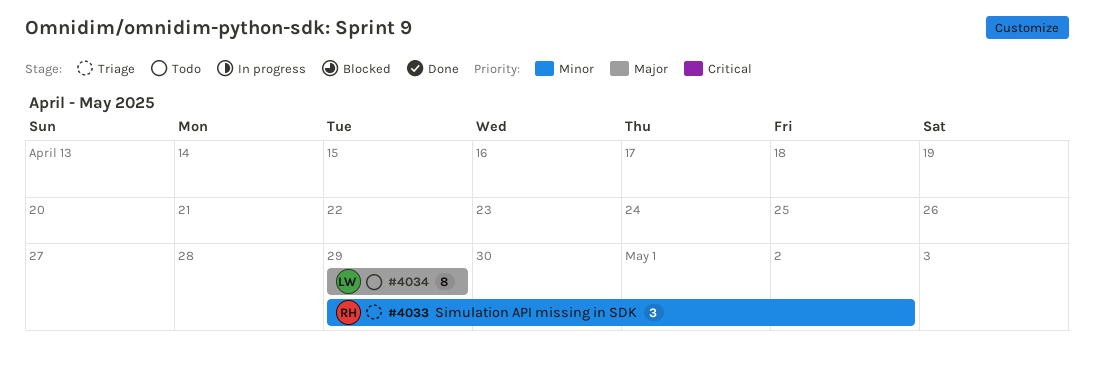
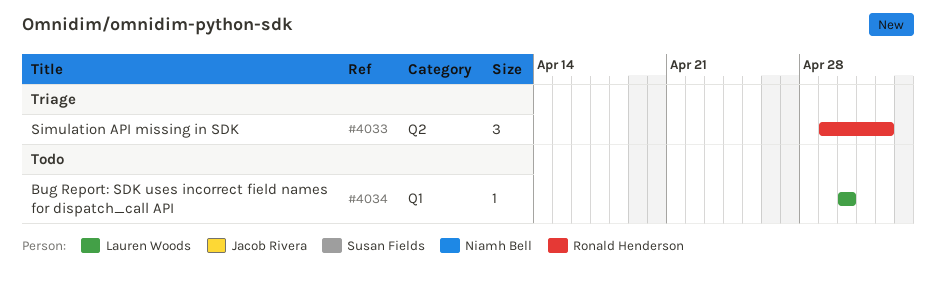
#4034, estimate: 8 -> 1
#4034, start: Apr 29 -> Apr 30
#4034, due: Apr 29 -> Apr 30

